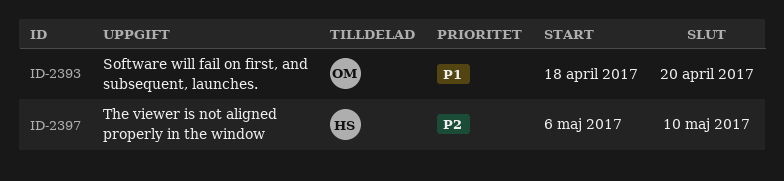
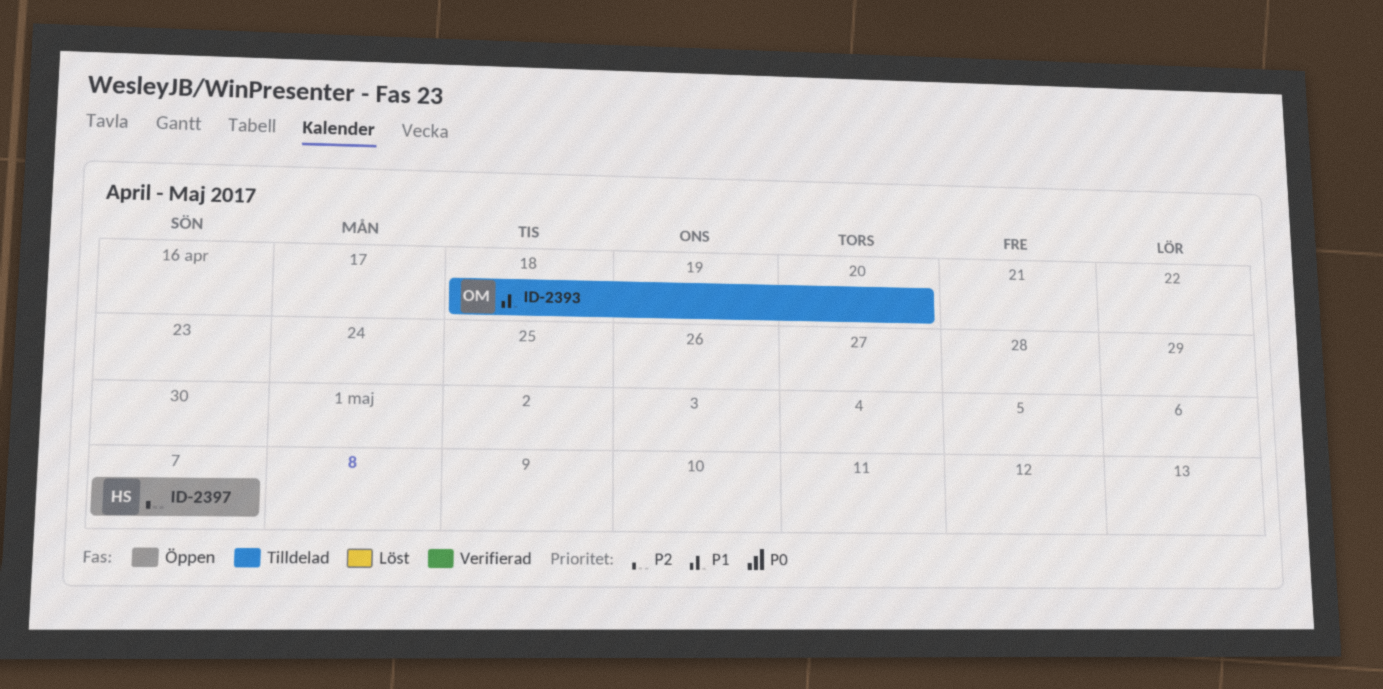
ID-2397, start: May 6 -> May 7
ID-2397, due: May 10 -> May 7

